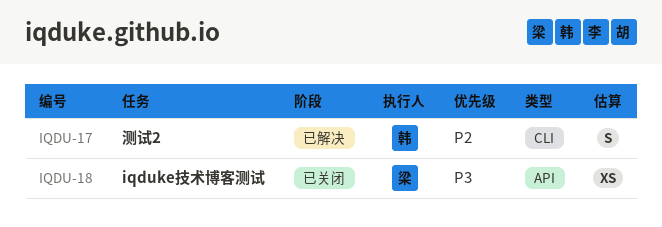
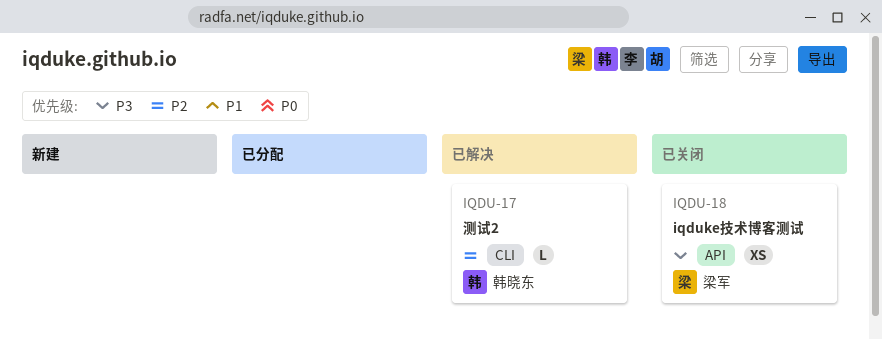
IQDU-17, estimate: S -> L

